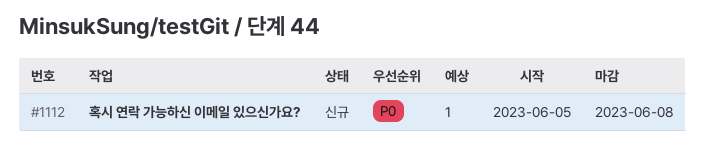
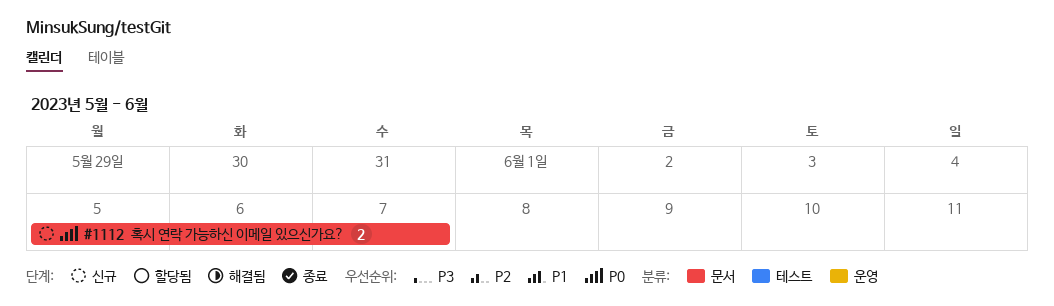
#1112, estimate: 1 -> 2
#1112, due: Jun 8 -> Jun 7

